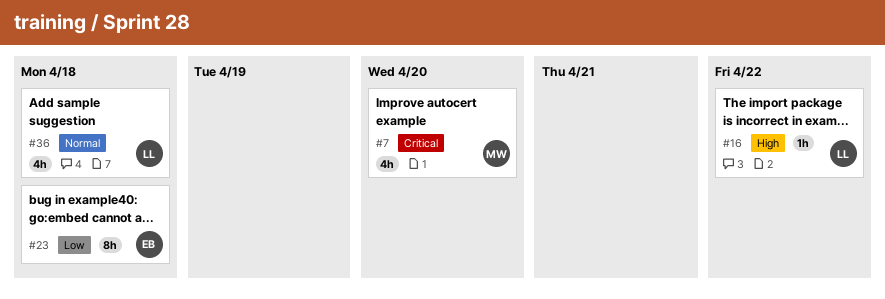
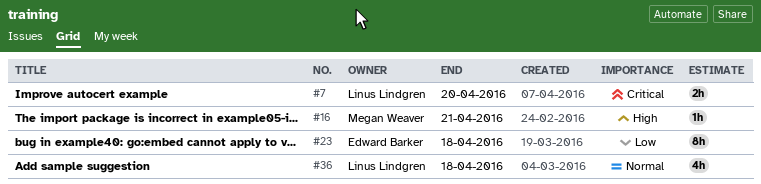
#7, owner: Megan Weaver -> Linus Lindgren
#7, estimate: 4h -> 2h
#16, owner: Linus Lindgren -> Megan Weaver
#16, due: Apr 22 -> Apr 21

